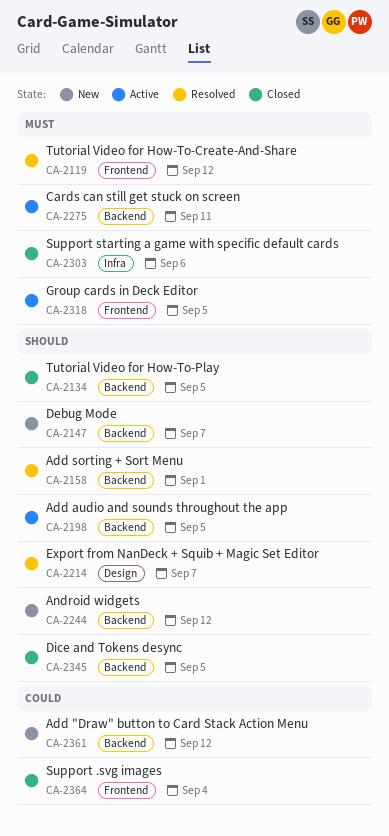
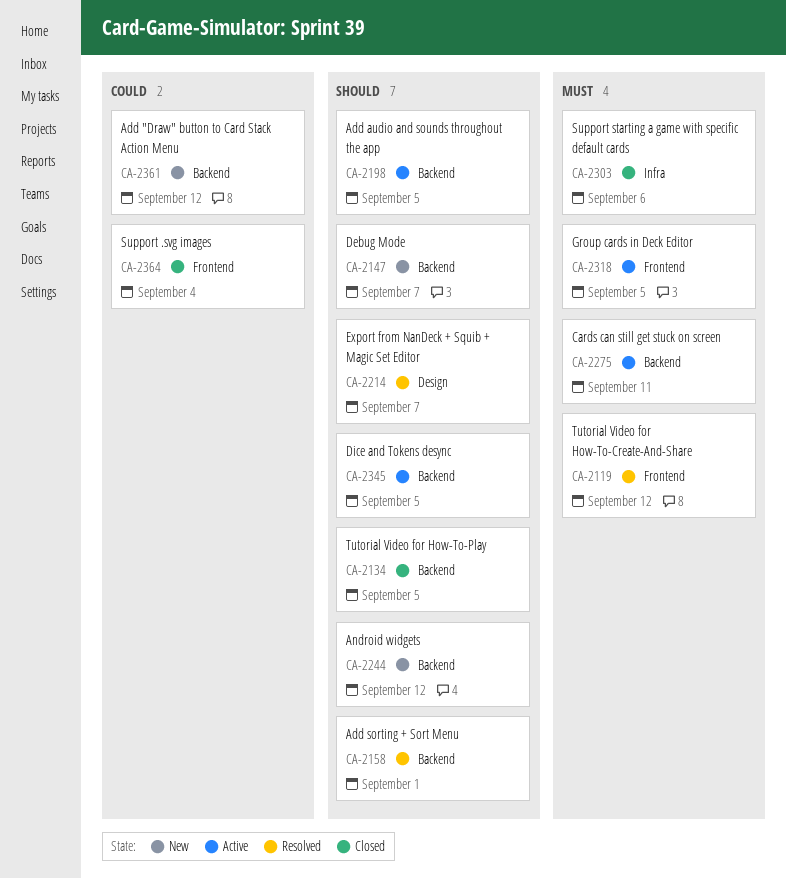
CA-2345, status: Closed -> Active

